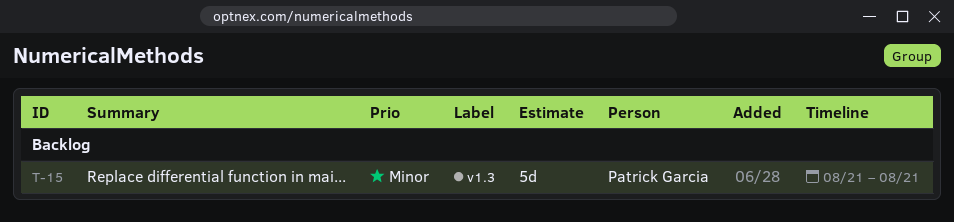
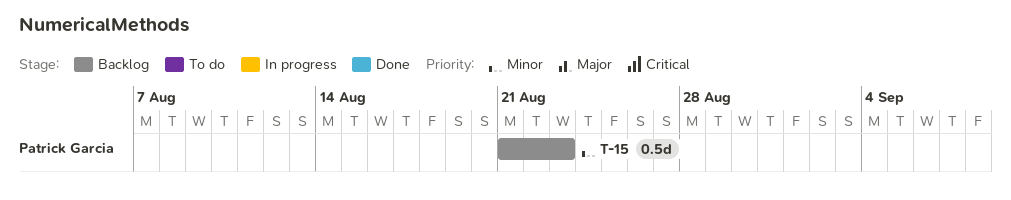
T-15, estimate: 5d -> 0.5d
T-15, due: Aug 21 -> Aug 23

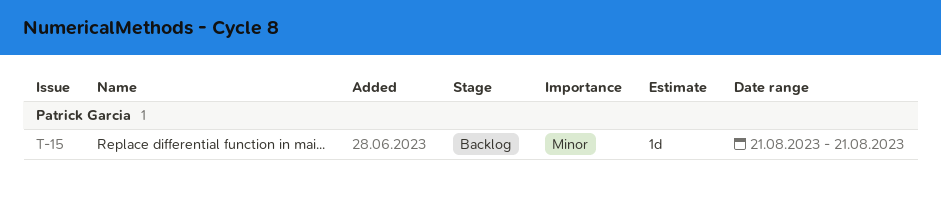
T-15, estimate: 0.5d -> 1d
T-15, due: Aug 23 -> Aug 21

